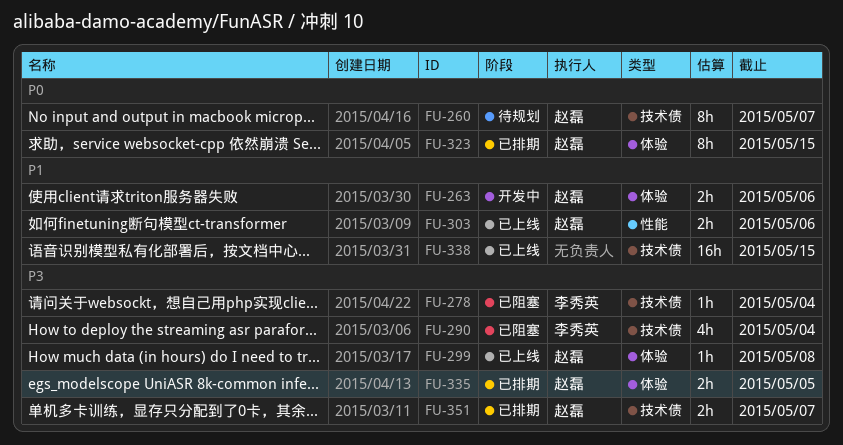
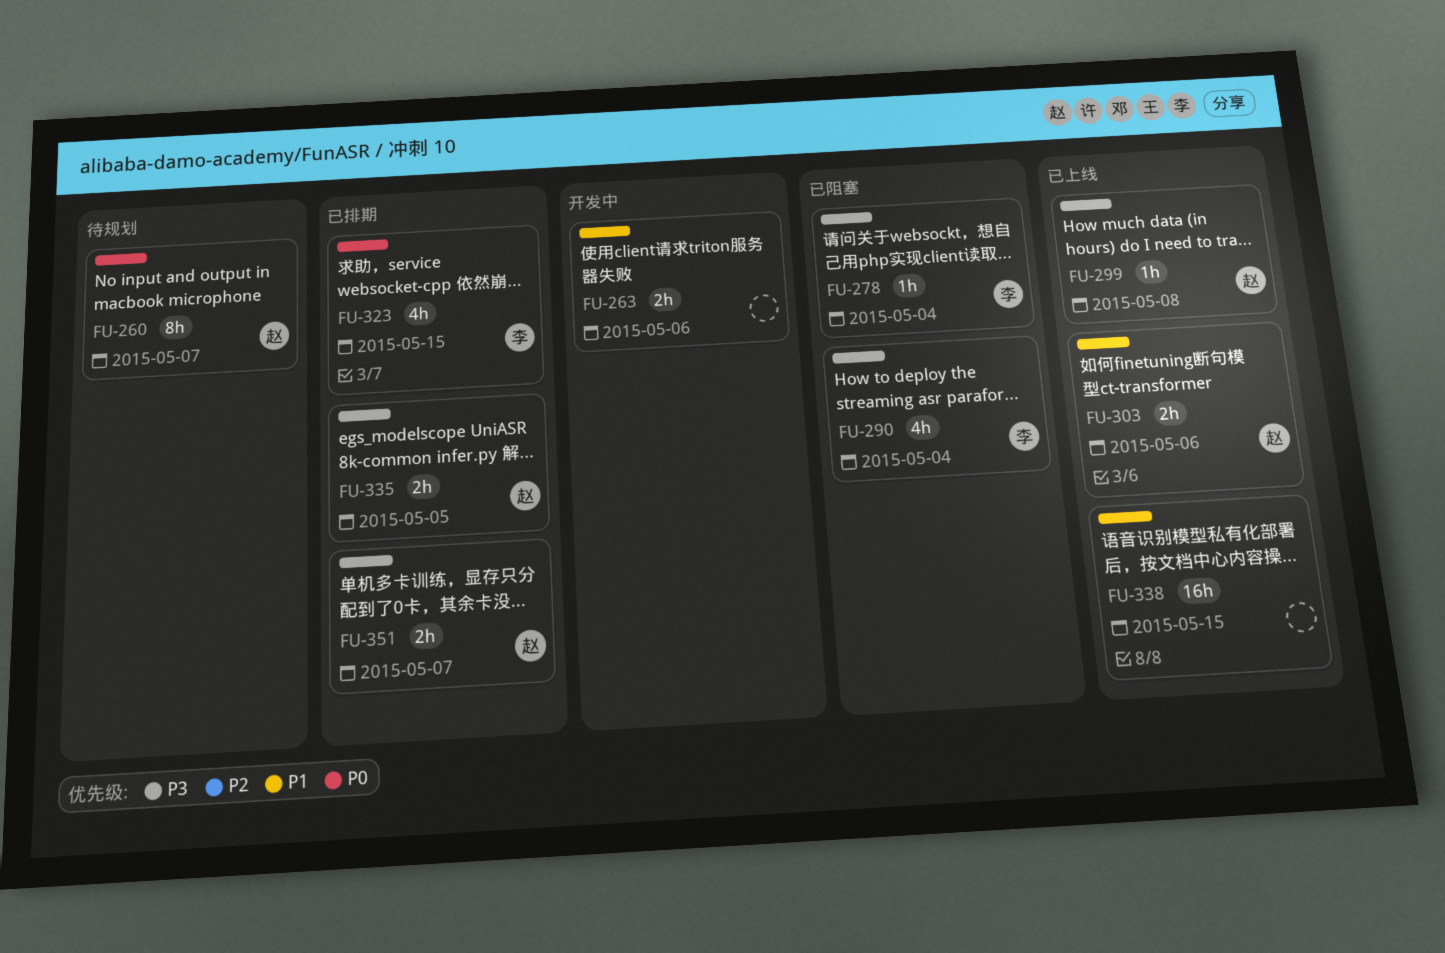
FU-263, owner: 赵磊 -> none
FU-323, owner: 赵磊 -> 李秀英
FU-323, estimate: 8h -> 4h

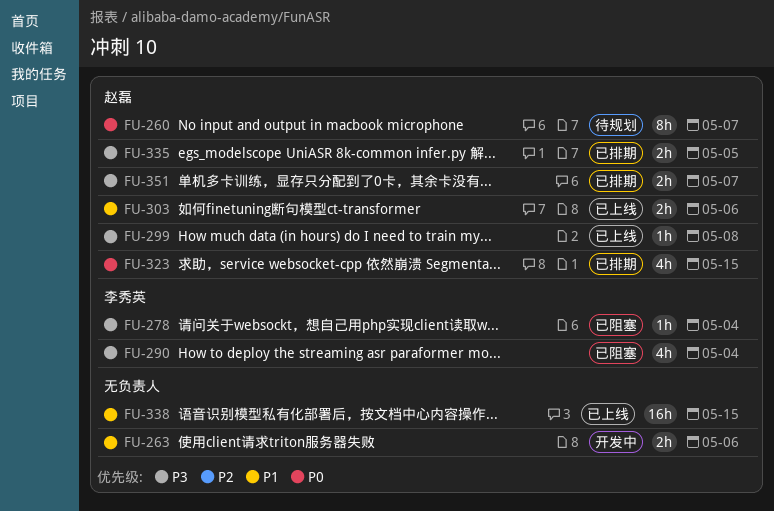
FU-323, owner: 李秀英 -> 赵磊

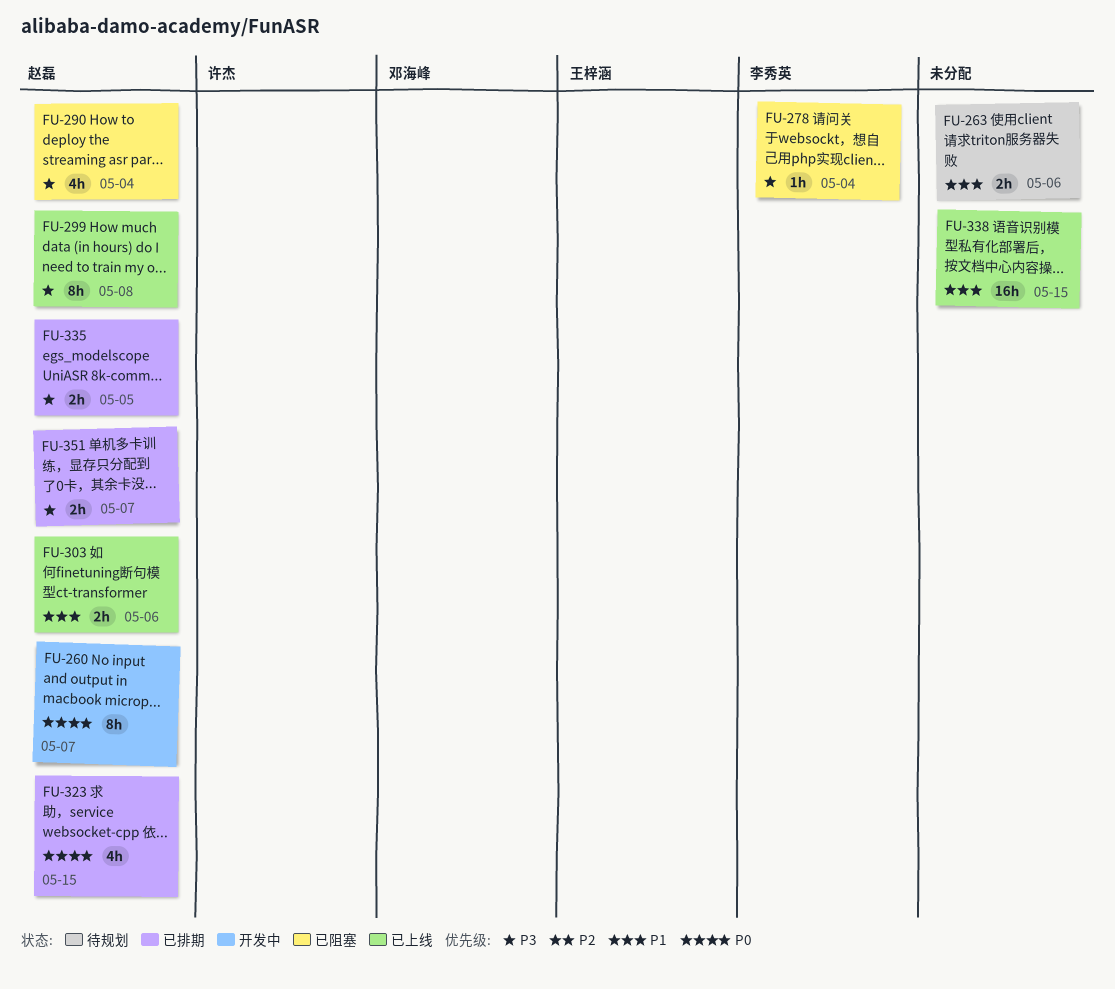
FU-260, status: 待规划 -> 开发中
FU-263, status: 开发中 -> 待规划
FU-290, owner: 李秀英 -> 赵磊
FU-299, estimate: 1h -> 8h

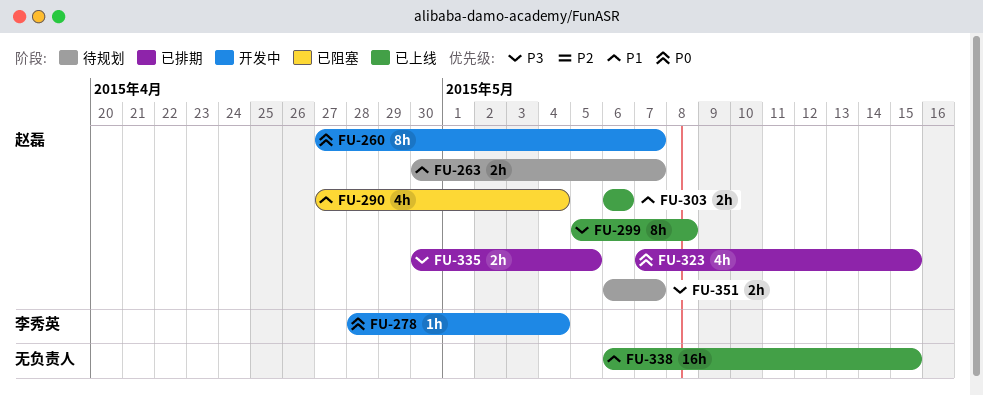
FU-263, owner: none -> 赵磊
FU-263, due: May 6 -> May 7
FU-278, status: 已阻塞 -> 开发中
FU-278, priority: P3 -> P0
FU-290, priority: P3 -> P1
FU-351, status: 已排期 -> 待规划

